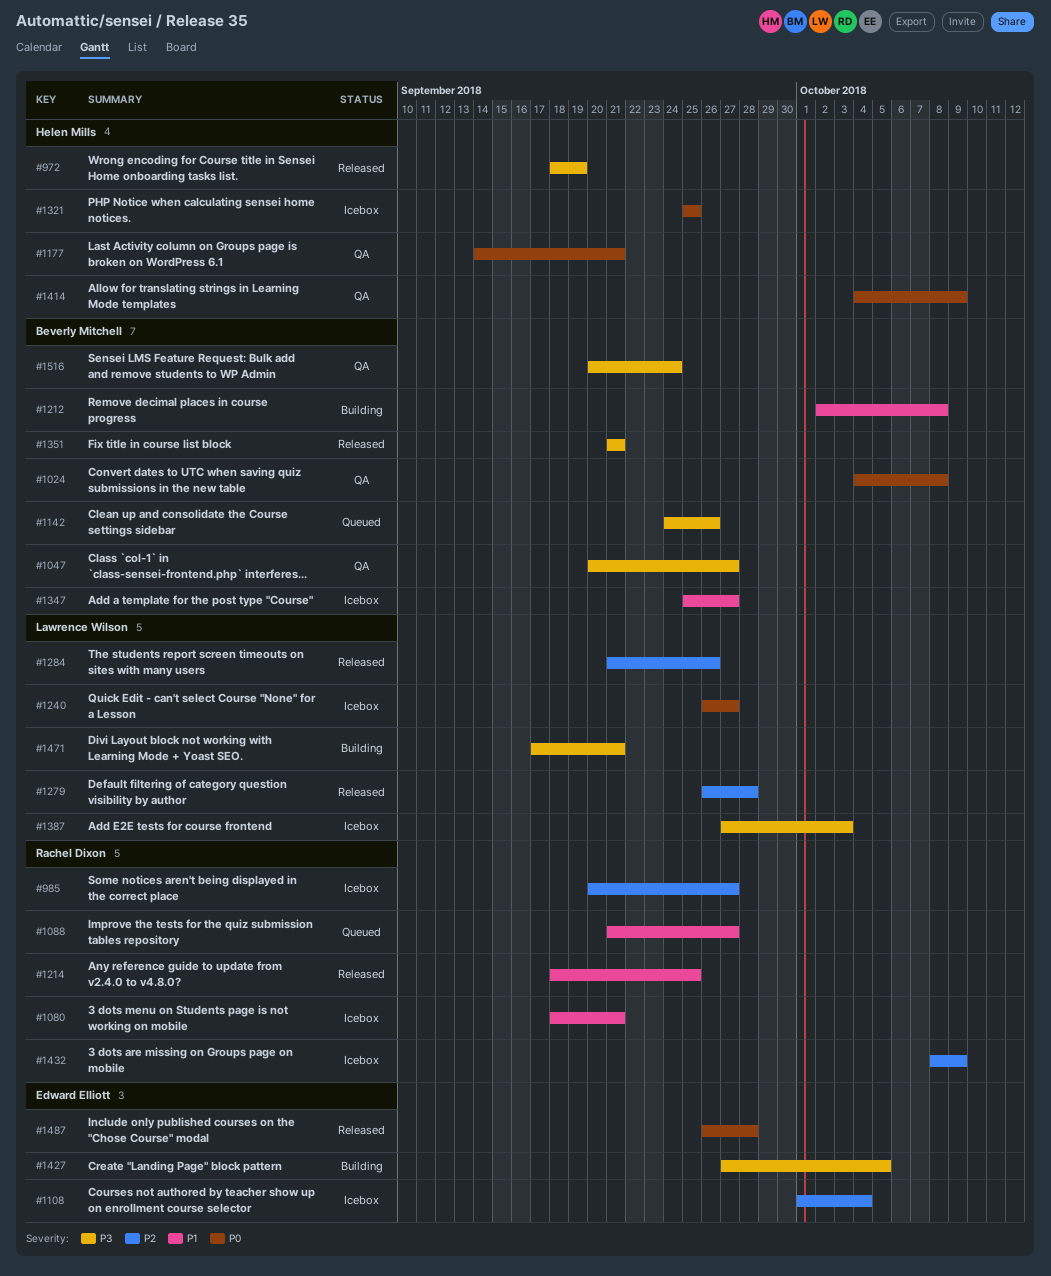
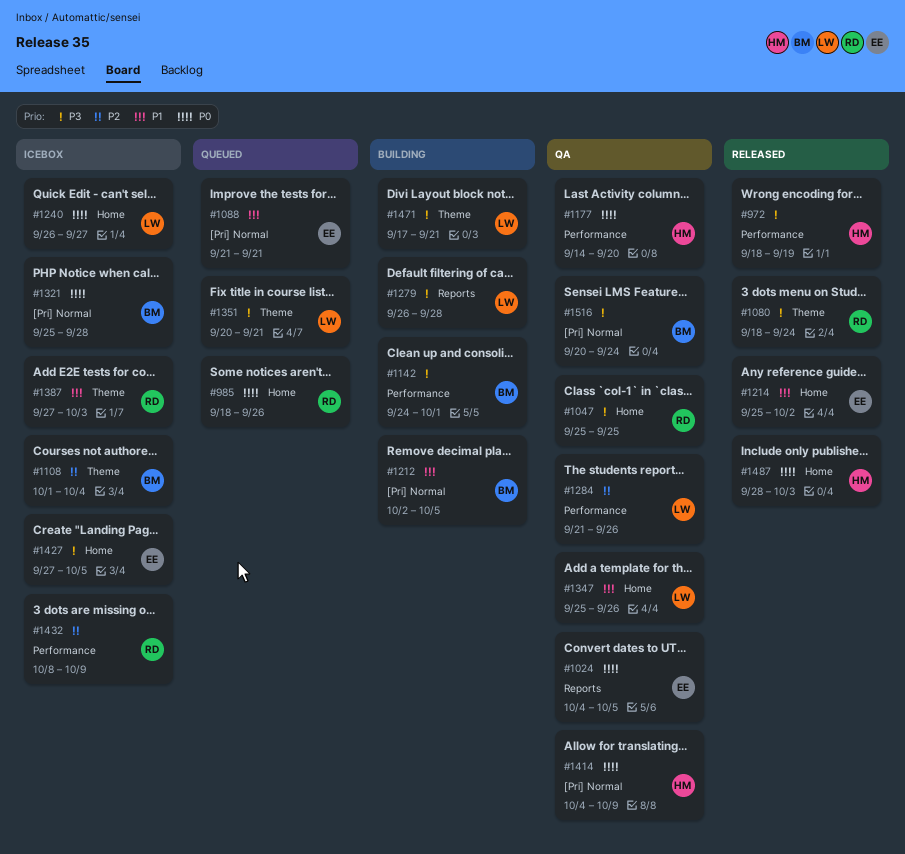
#985, status: Icebox -> Queued
#985, priority: P2 -> P0
#985, start: Sep 20 -> Sep 18
#985, due: Sep 27 -> Sep 26
#1024, owner: Beverly Mitchell -> Edward Elliott
#1024, due: Oct 8 -> Oct 5
#1047, owner: Beverly Mitchell -> Rachel Dixon
#1047, start: Sep 20 -> Sep 25
#1047, due: Sep 27 -> Sep 25
#1080, status: Icebox -> Released
#1080, priority: P1 -> P3
#1080, due: Sep 21 -> Sep 24
#1088, owner: Rachel Dixon -> Edward Elliott
#1088, due: Sep 27 -> Sep 21
#1108, owner: Edward Elliott -> Beverly Mitchell
#1142, status: Queued -> Building
#1142, due: Sep 26 -> Oct 1
#1177, due: Sep 21 -> Sep 20
#1212, due: Oct 8 -> Oct 5
#1214, owner: Rachel Dixon -> Edward Elliott
#1214, start: Sep 18 -> Sep 25
#1214, due: Sep 25 -> Oct 2
#1279, status: Released -> Building
#1279, priority: P2 -> P3
#1284, status: Released -> QA
#1321, owner: Helen Mills -> Beverly Mitchell
#1321, due: Sep 25 -> Sep 28
#1347, status: Icebox -> QA
#1347, owner: Beverly Mitchell -> Lawrence Wilson
#1347, due: Sep 27 -> Sep 26
#1351, status: Released -> Queued
#1351, owner: Beverly Mitchell -> Lawrence Wilson
#1351, start: Sep 21 -> Sep 20
#1387, owner: Lawrence Wilson -> Rachel Dixon
#1387, priority: P3 -> P1
#1427, status: Building -> Icebox
#1487, owner: Edward Elliott -> Helen Mills
#1487, start: Sep 26 -> Sep 28
#1487, due: Sep 28 -> Oct 3

